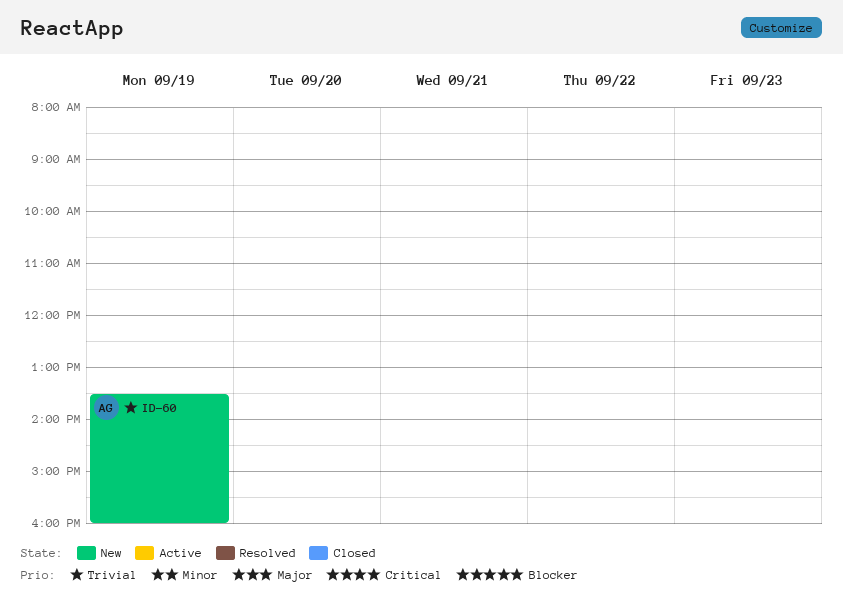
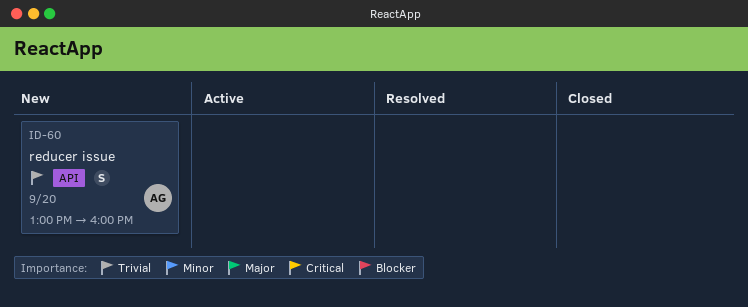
ID-60, day: Sep 19 -> Sep 20
ID-60, begins: 13:30 -> 13:00

